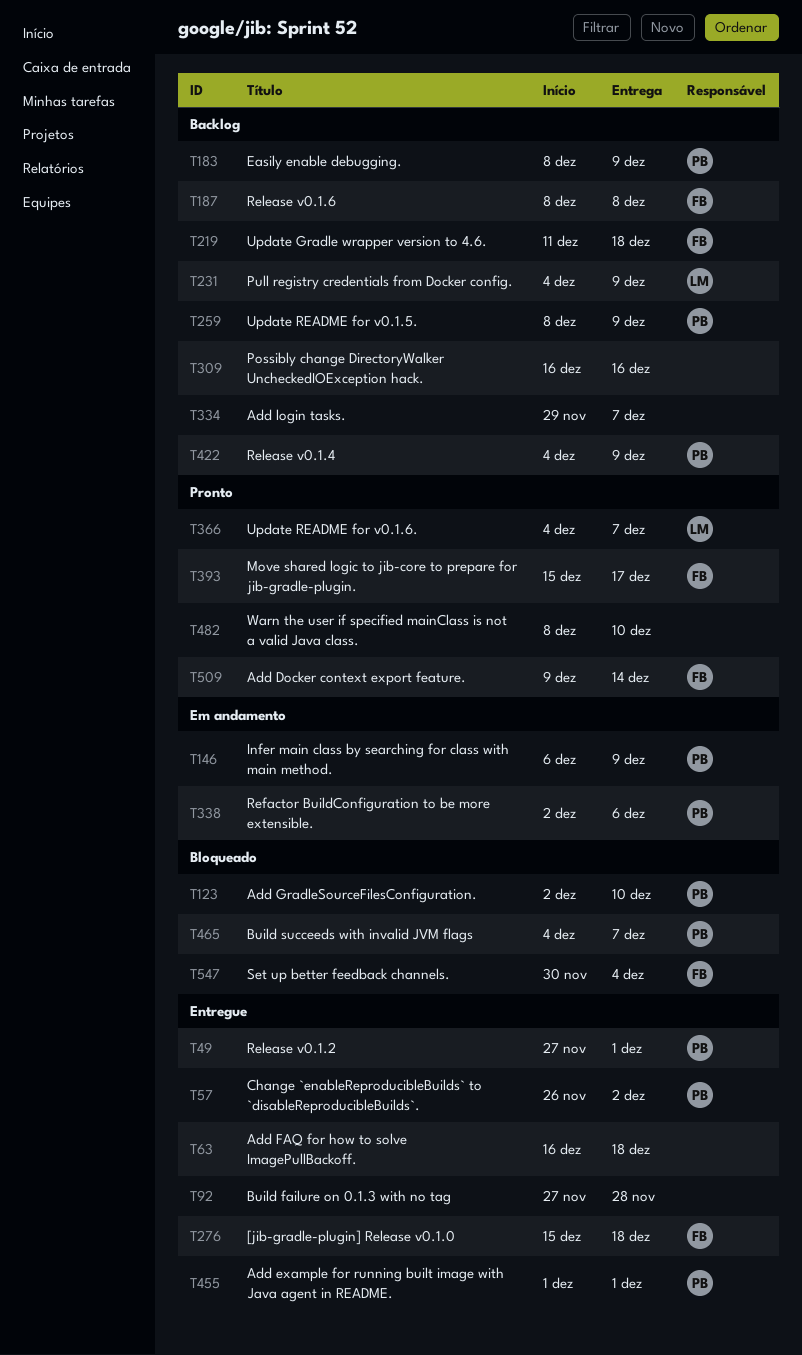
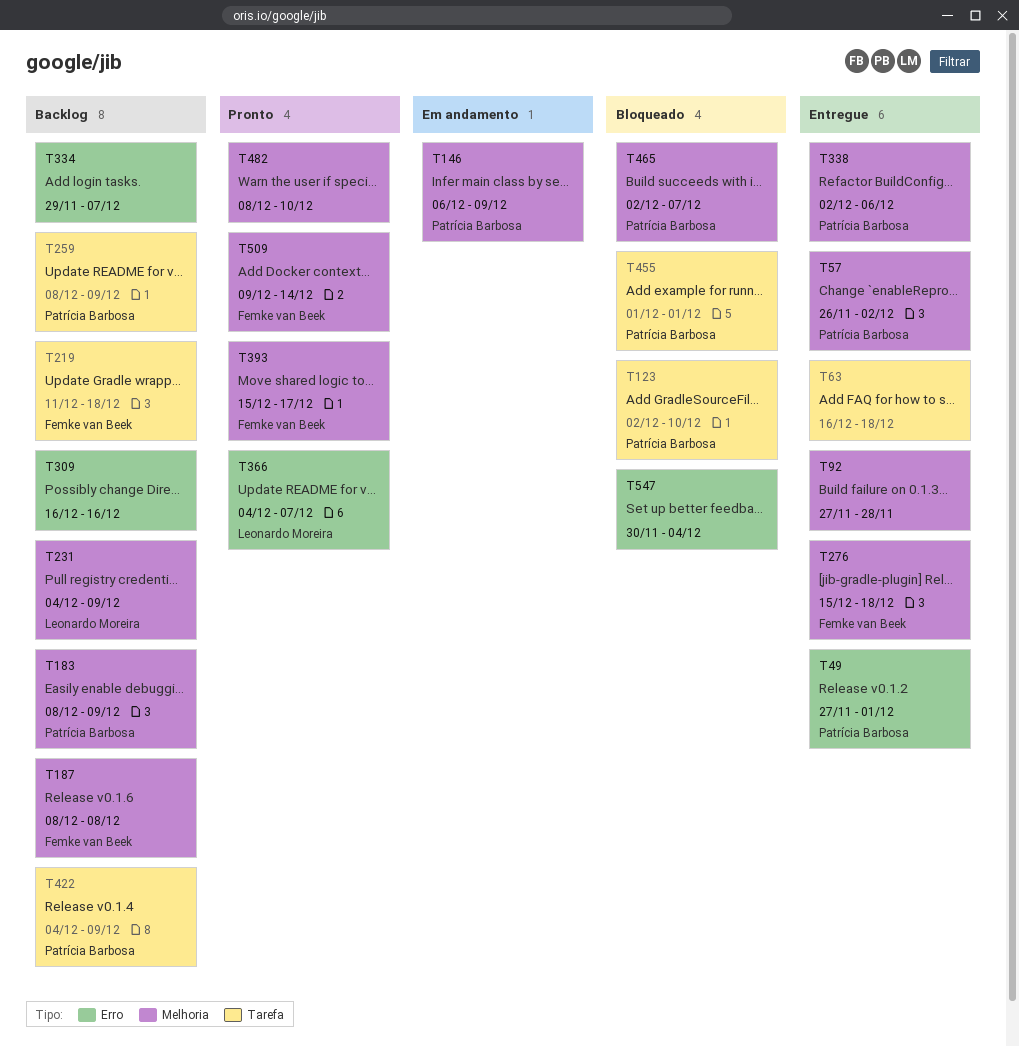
T338, status: Em andamento -> Entregue
T455, status: Entregue -> Bloqueado
T465, start: Dec 4 -> Dec 2
T547, owner: Femke van Beek -> none

